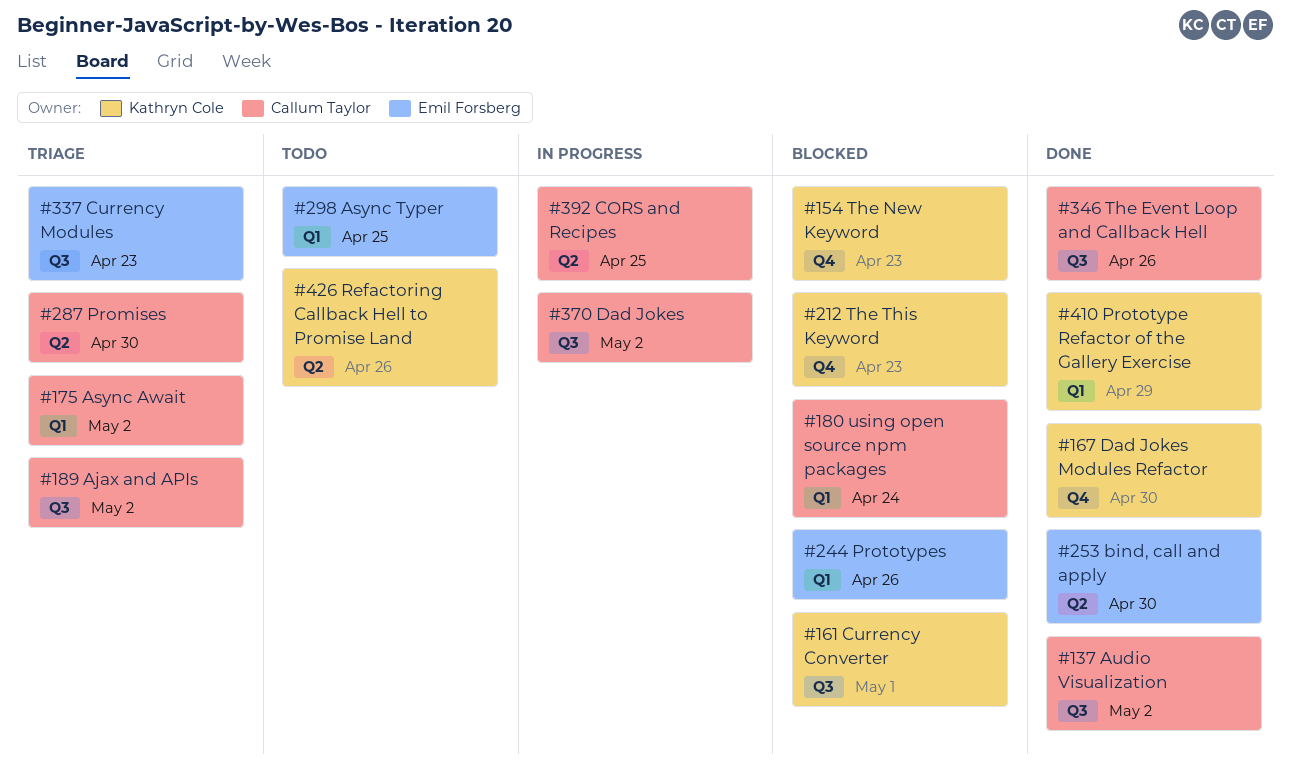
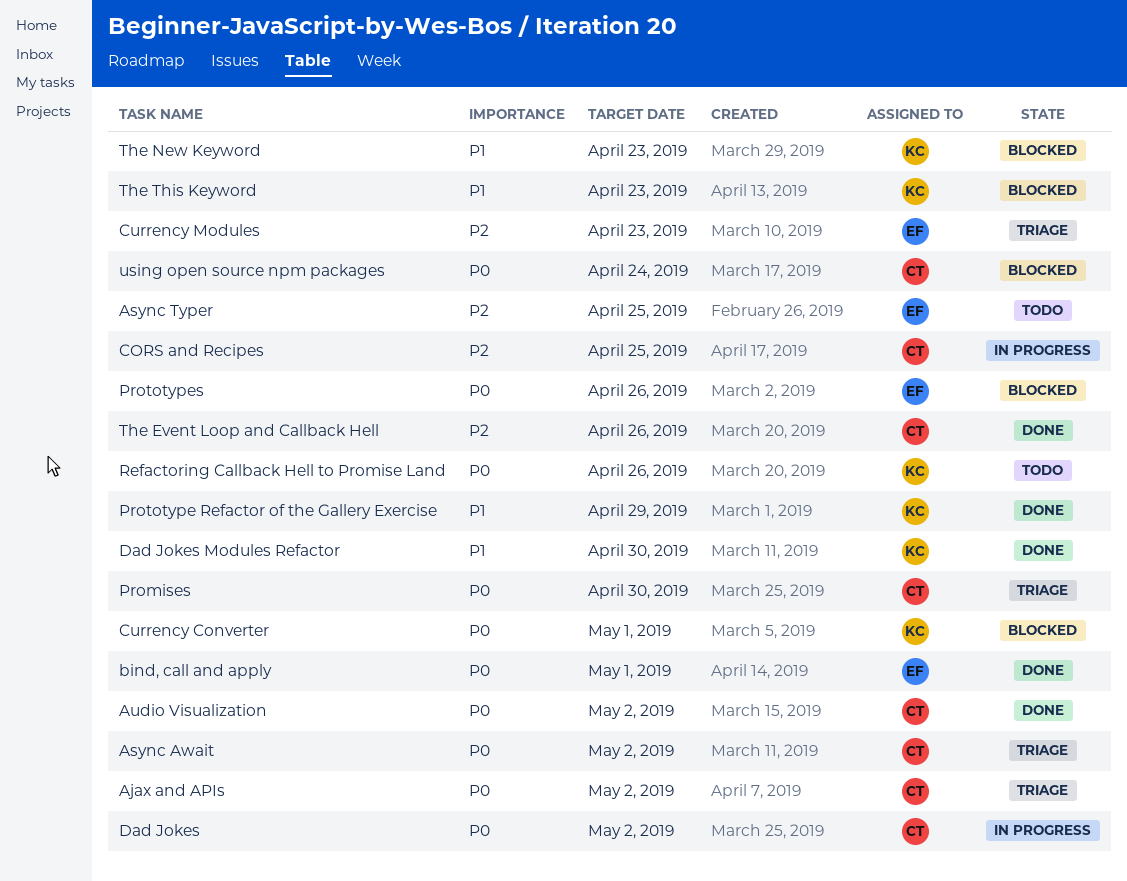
bind, call and apply, due: Apr 30 -> May 1

